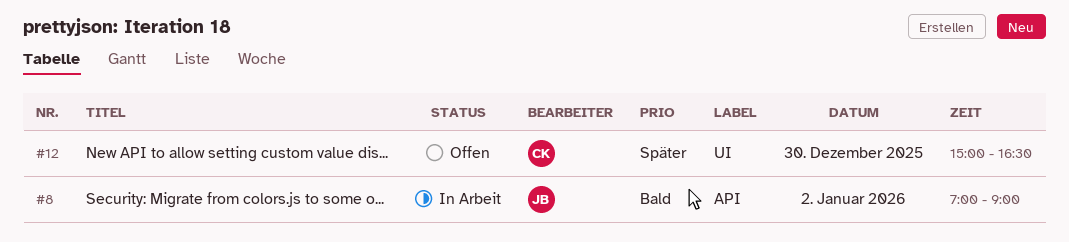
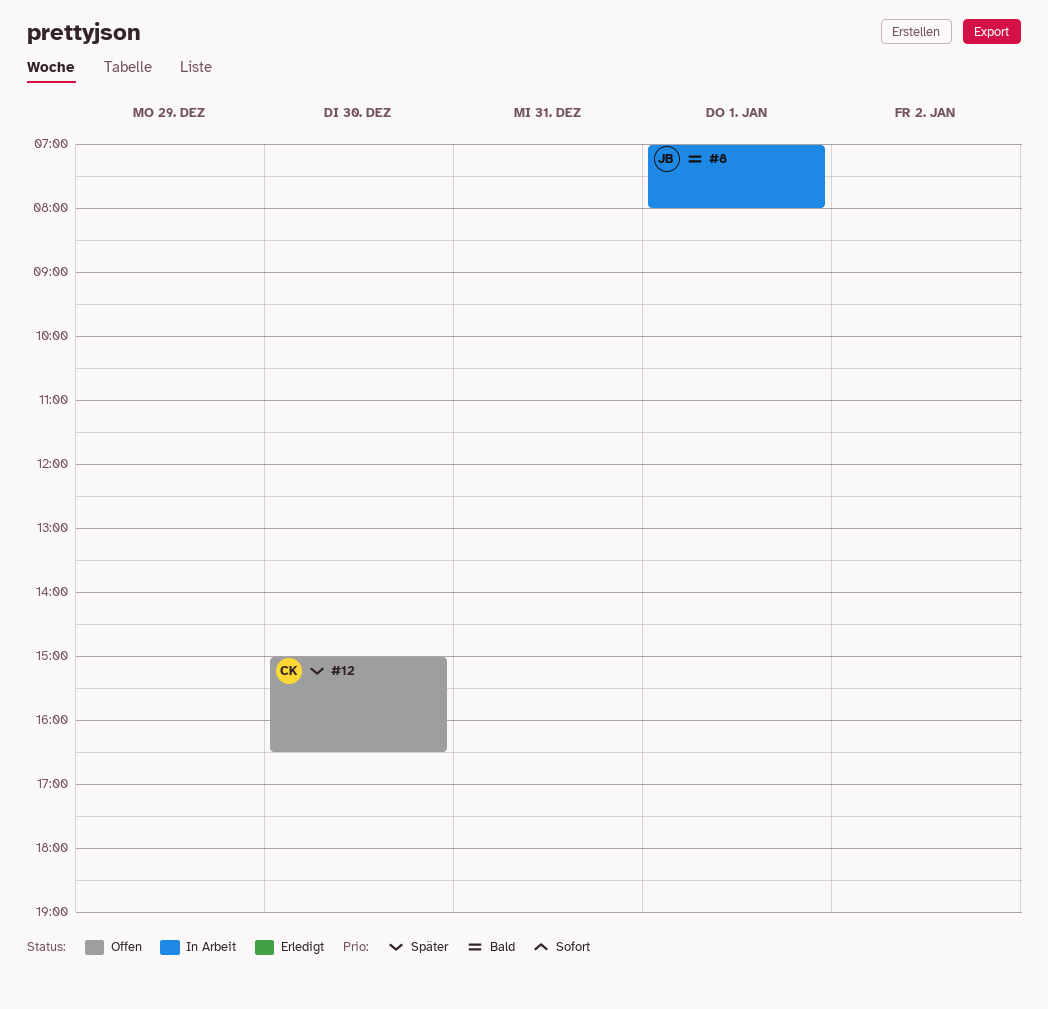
#8, day: Jan 2 -> Jan 1
#8, ends: 09:00 -> 08:00

